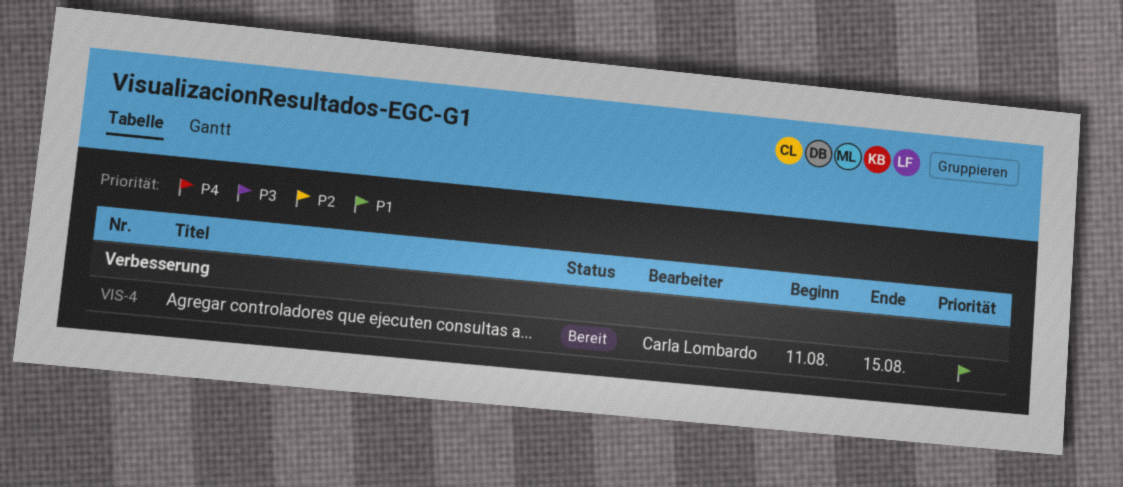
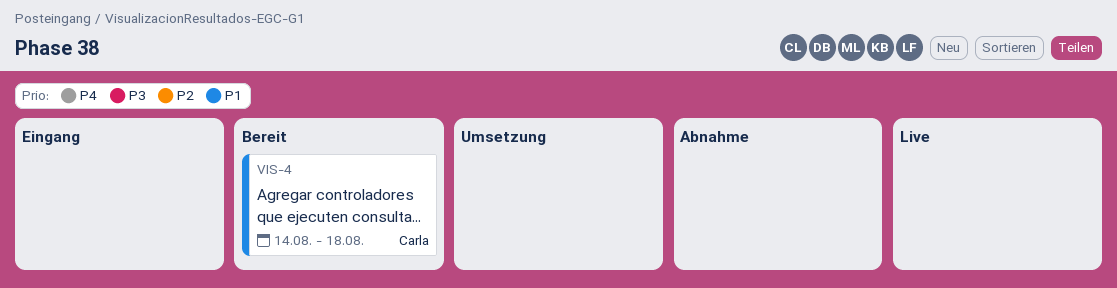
VIS-4, start: Aug 11 -> Aug 14
VIS-4, due: Aug 15 -> Aug 18

